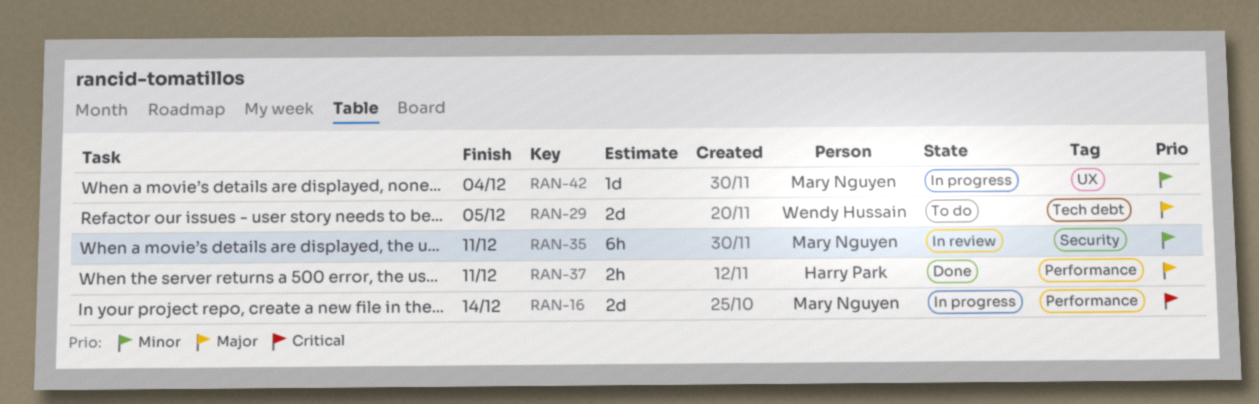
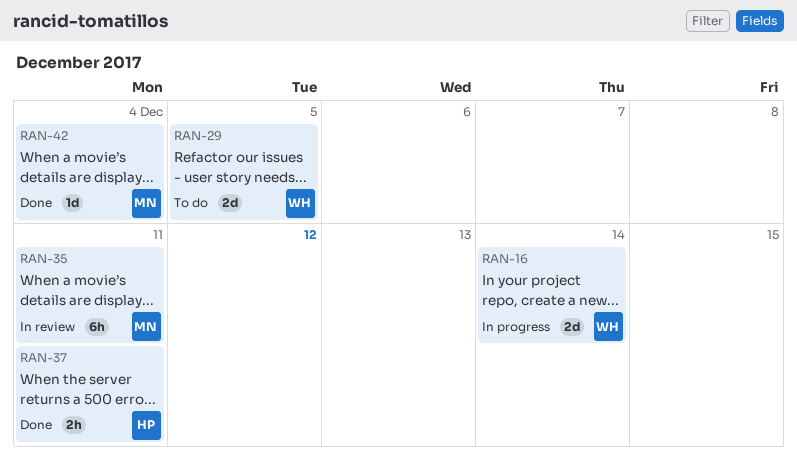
RAN-16, owner: Mary Nguyen -> Wendy Hussain
RAN-42, status: In progress -> Done

